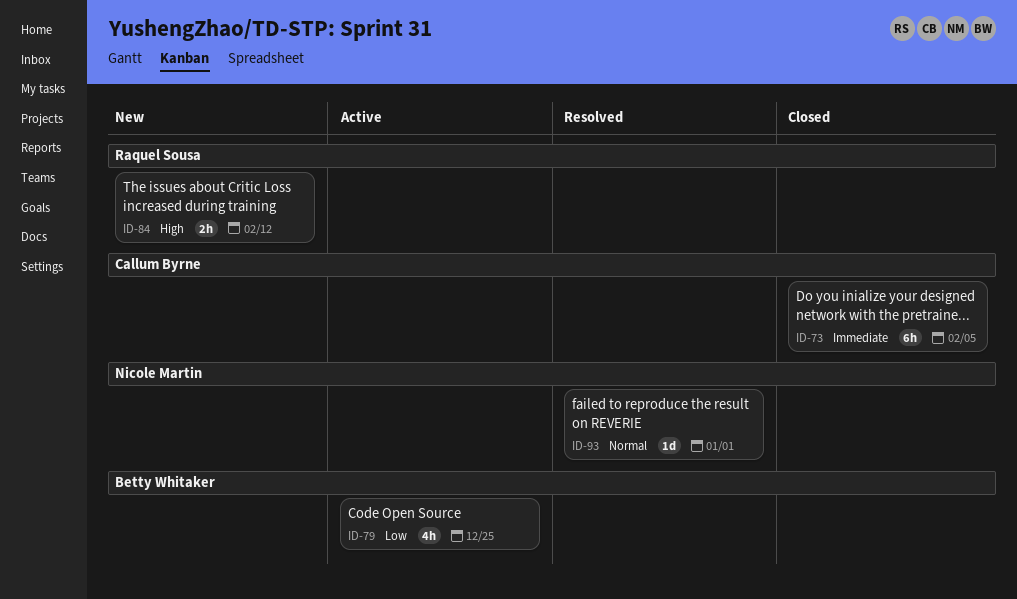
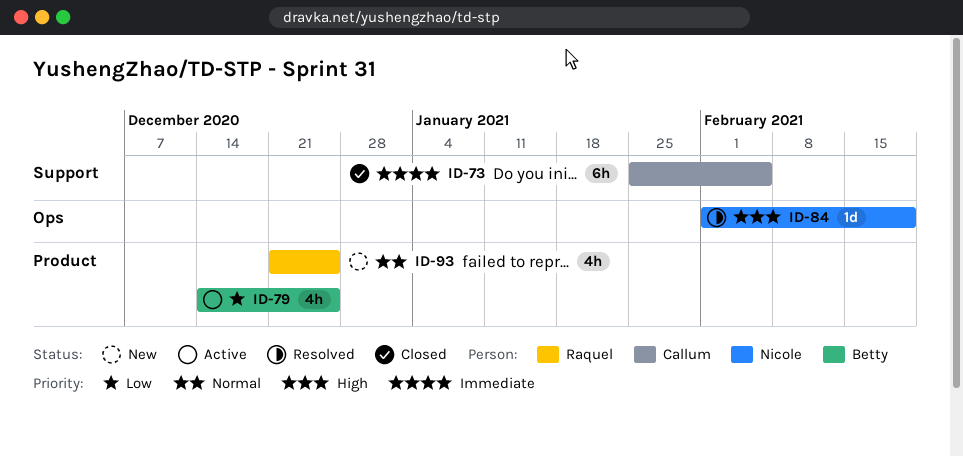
ID-84, status: New -> Resolved
ID-84, owner: Raquel Sousa -> Nicole Martin
ID-84, estimate: 2h -> 1d
ID-84, due: Feb 12 -> Feb 19
ID-93, status: Resolved -> New
ID-93, owner: Nicole Martin -> Raquel Sousa
ID-93, estimate: 1d -> 4h
ID-93, due: Jan 1 -> Dec 25

